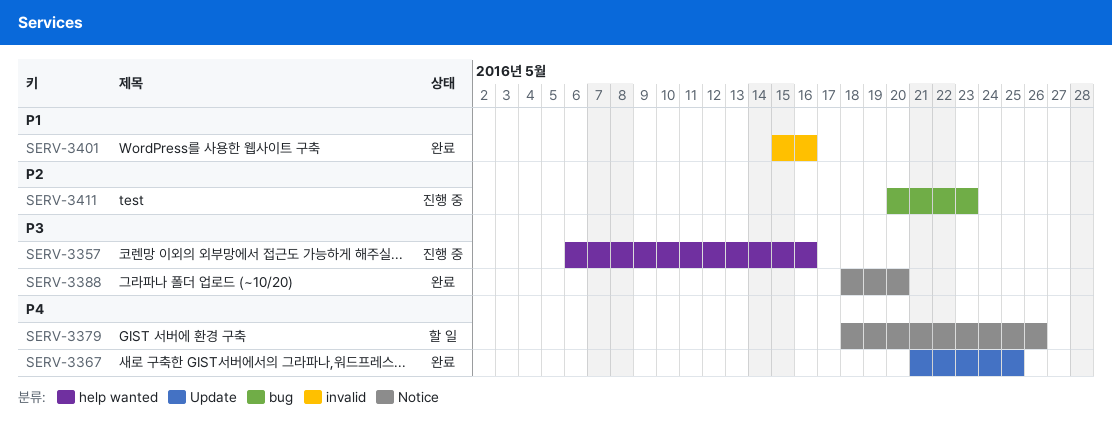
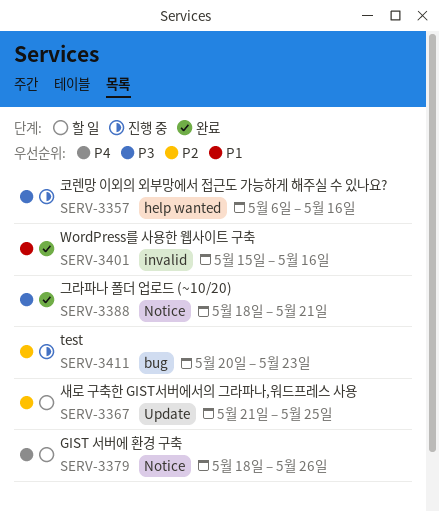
SERV-3367, status: 완료 -> 할 일
SERV-3367, priority: P4 -> P2
SERV-3388, due: May 20 -> May 21

